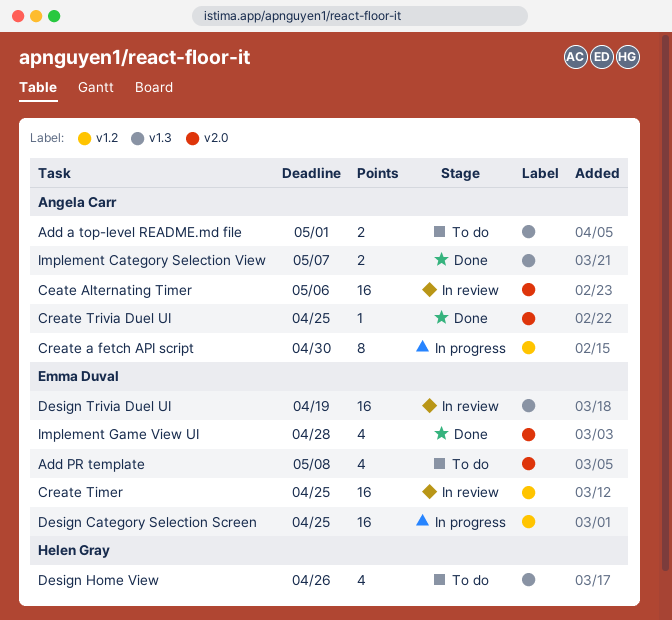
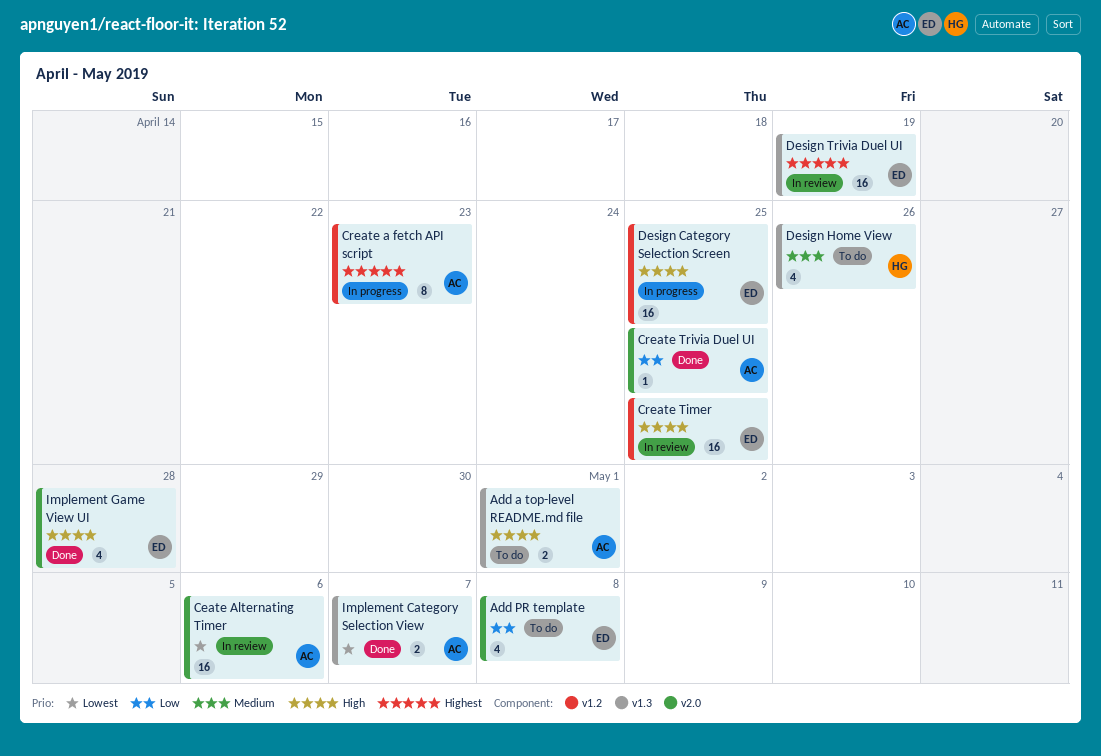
Create a fetch API script, due: Apr 30 -> Apr 23

